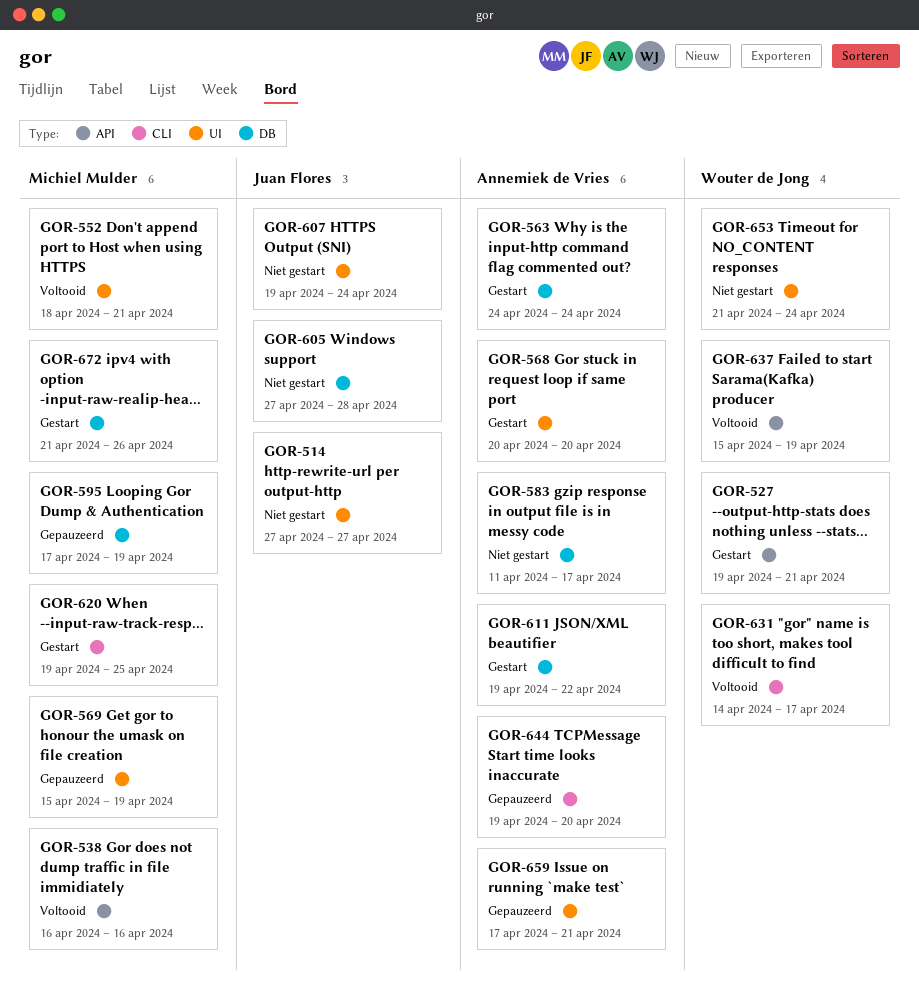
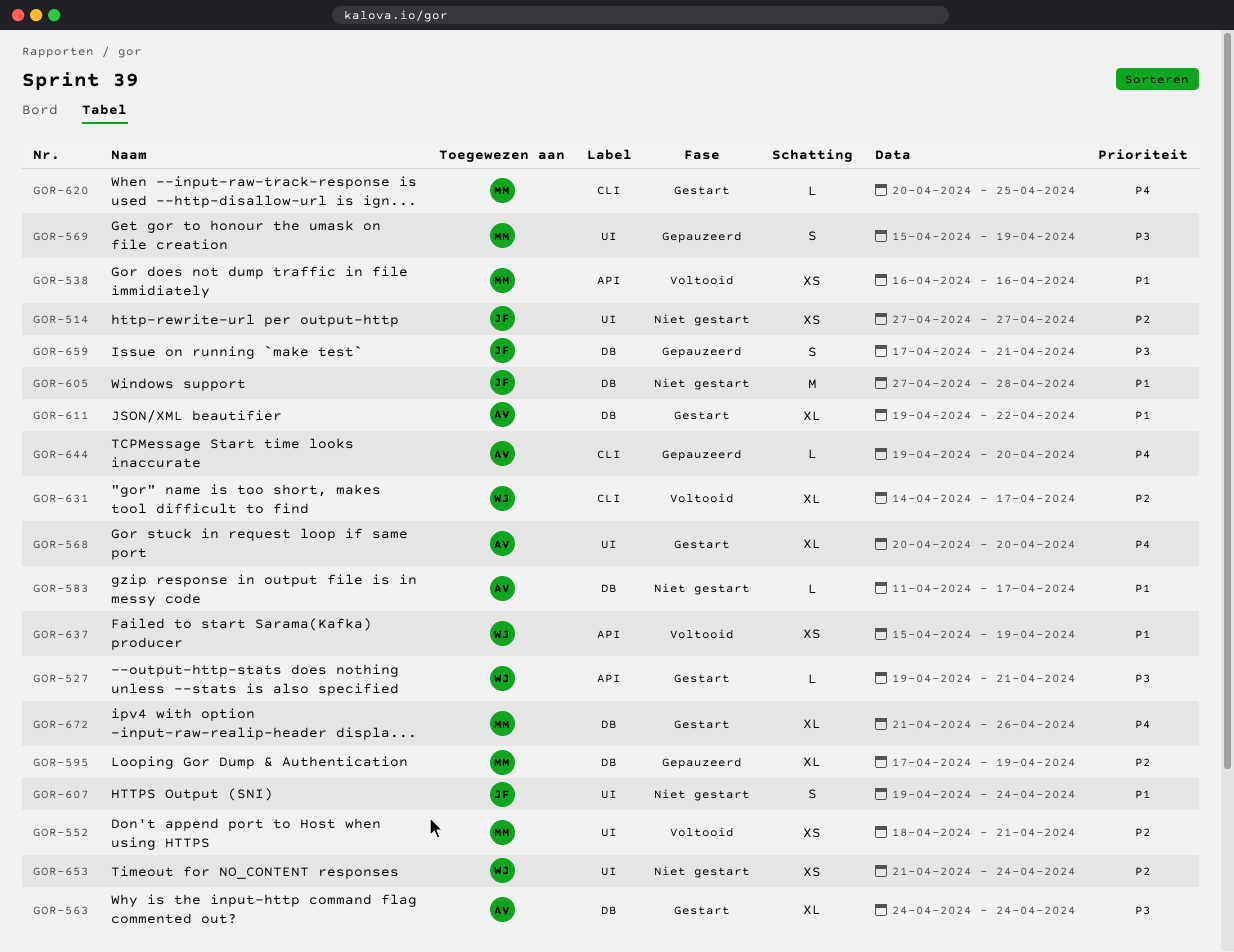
GOR-620, start: Apr 19 -> Apr 20
GOR-659, owner: Annemiek de Vries -> Juan Flores
GOR-659, label: UI -> DB

